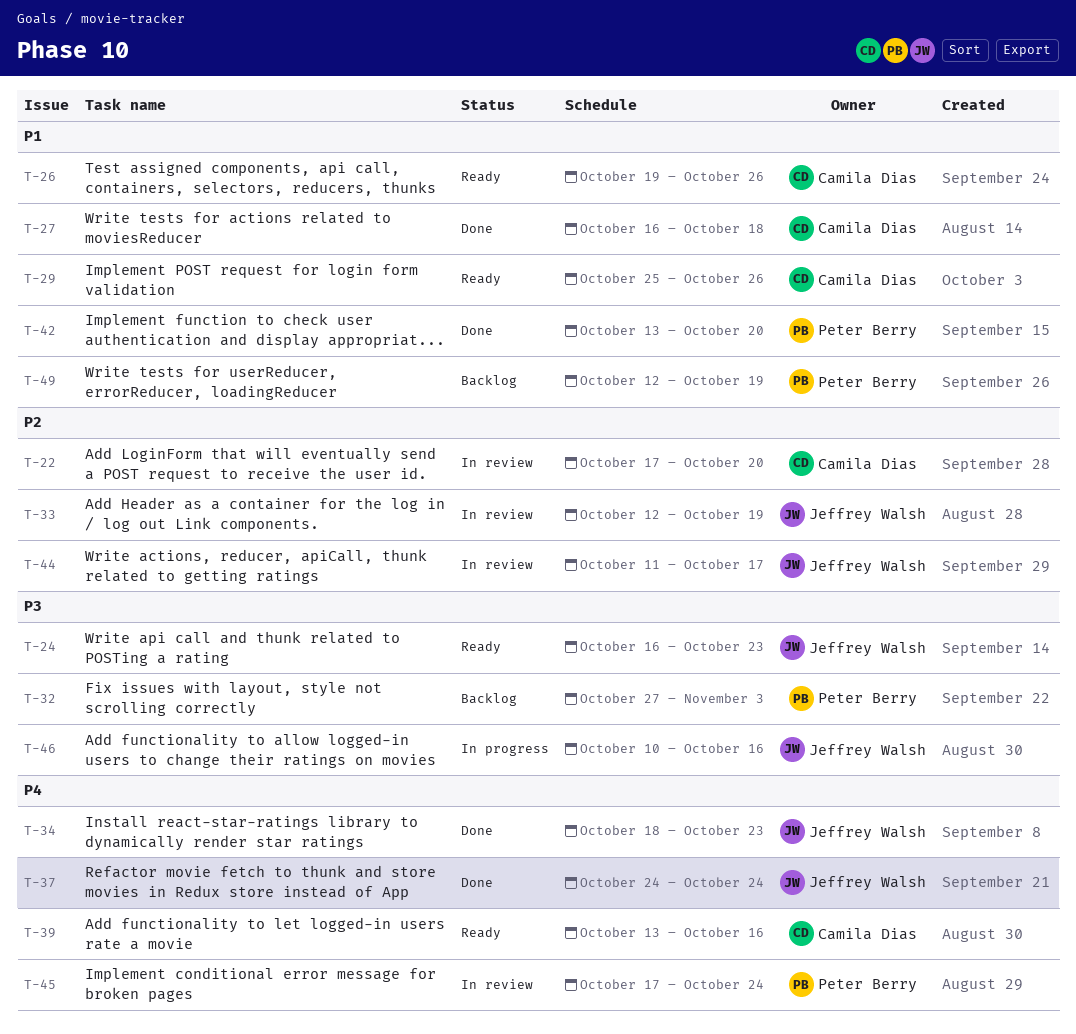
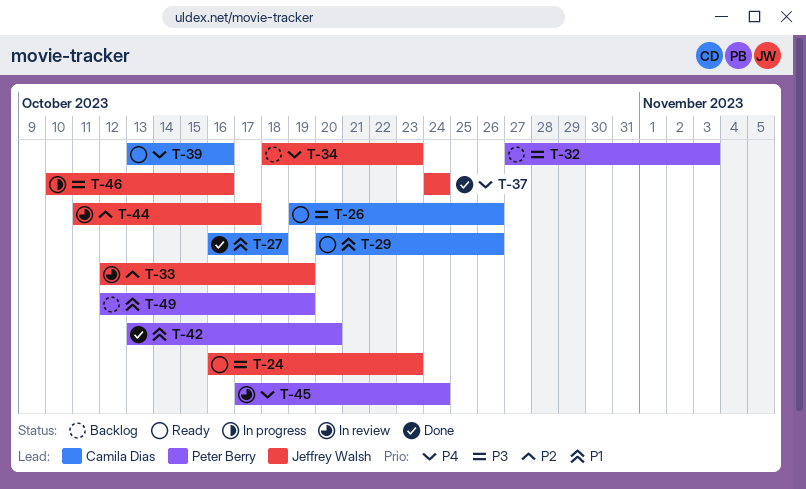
T-22: present -> none
T-26, priority: P1 -> P3
T-29, start: Oct 25 -> Oct 20
T-34, status: Done -> Backlog

